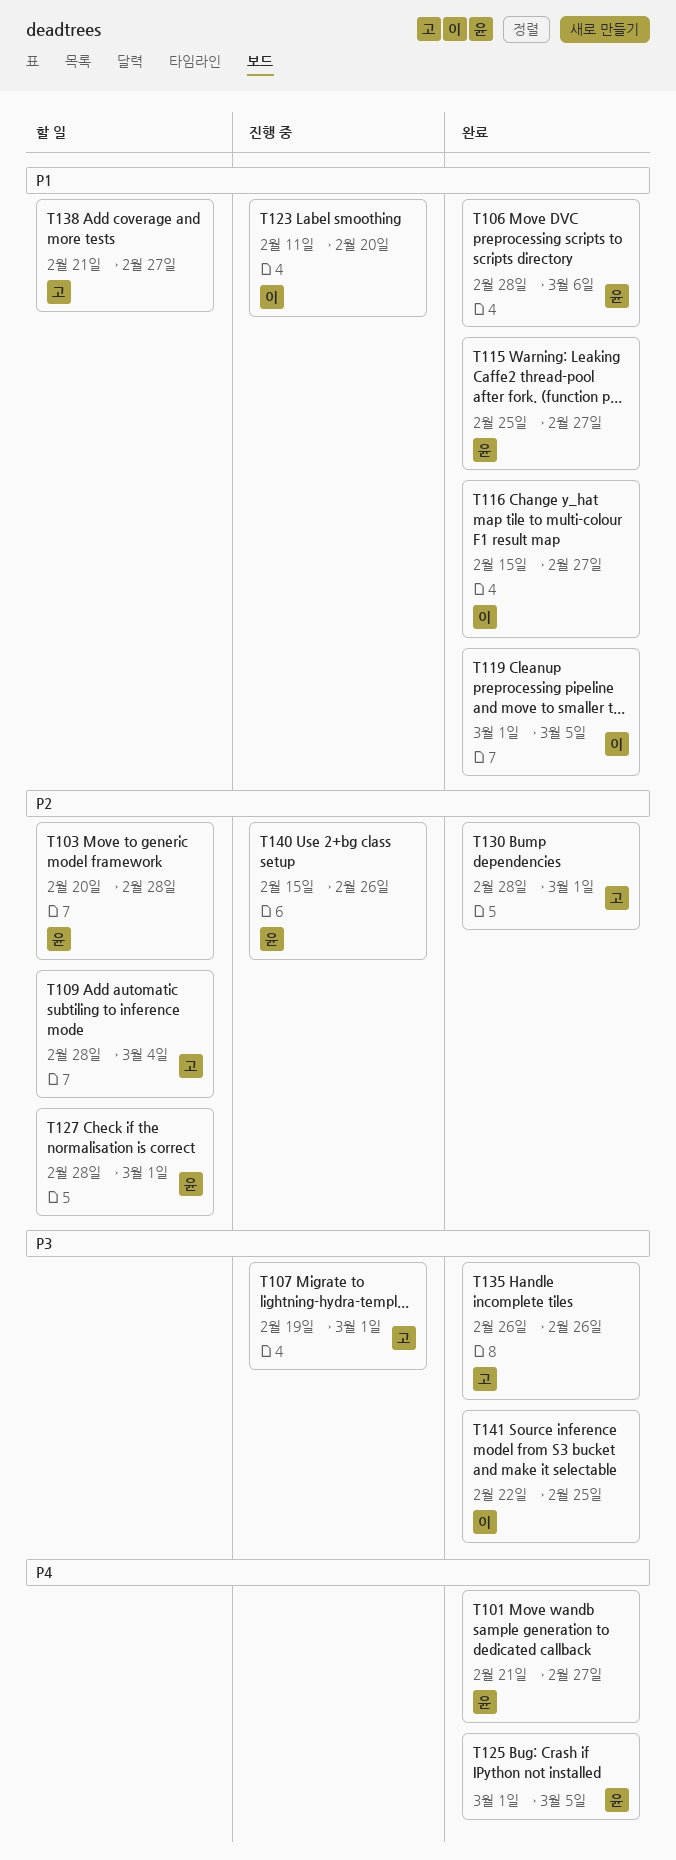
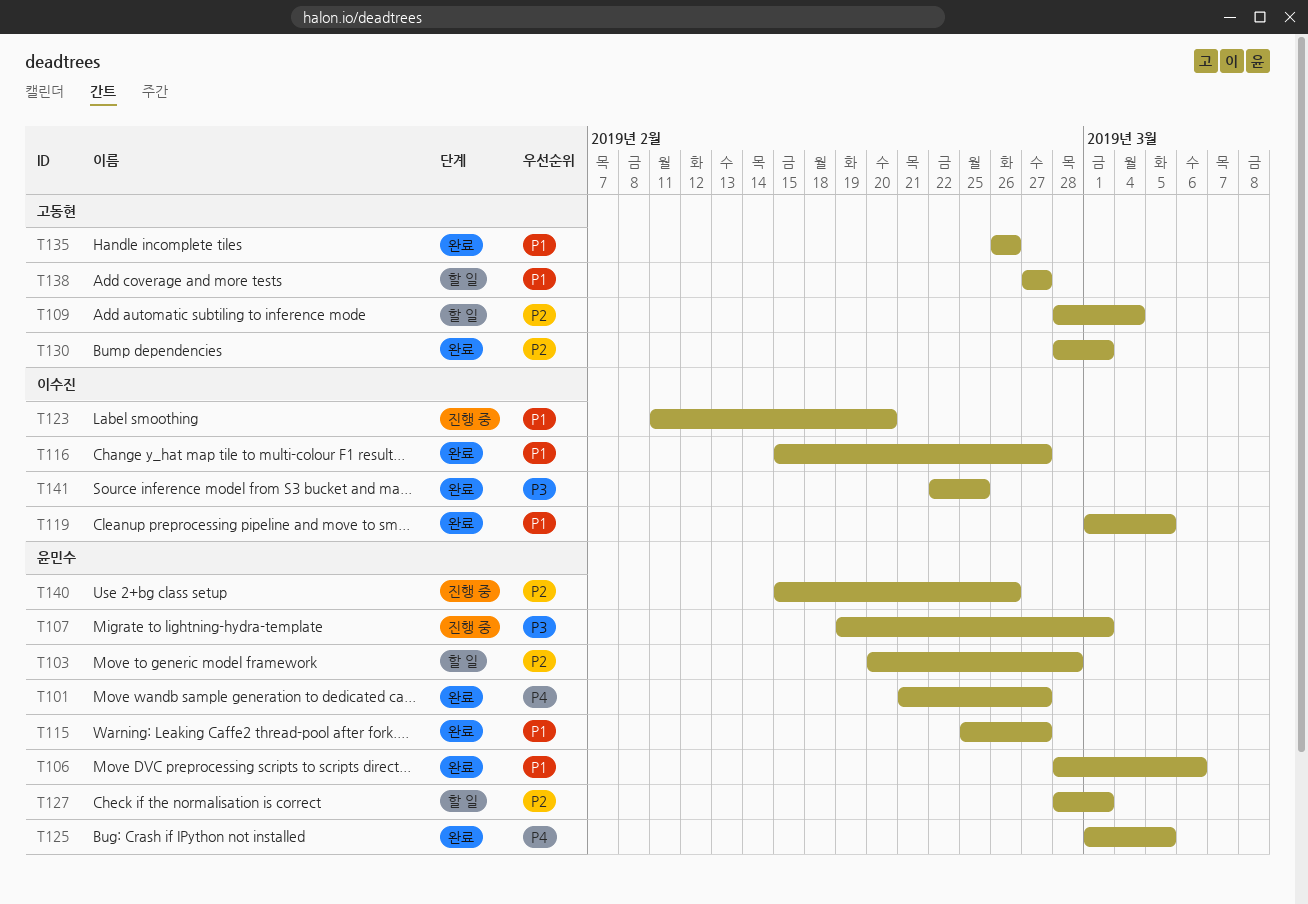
T107, owner: 고동현 -> 윤민수
T135, priority: P3 -> P1
T138, start: Feb 21 -> Feb 27

